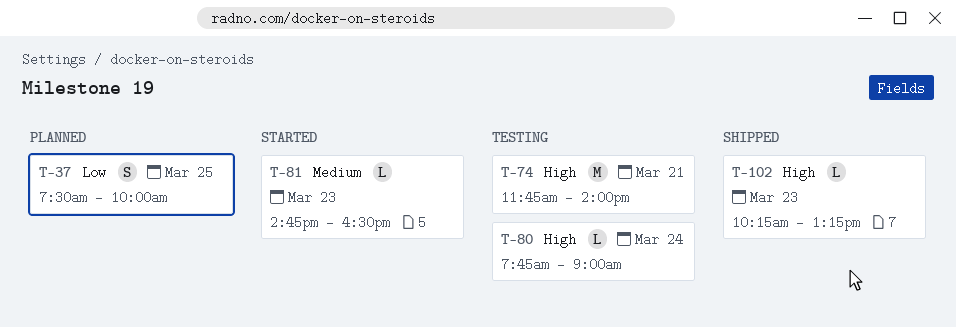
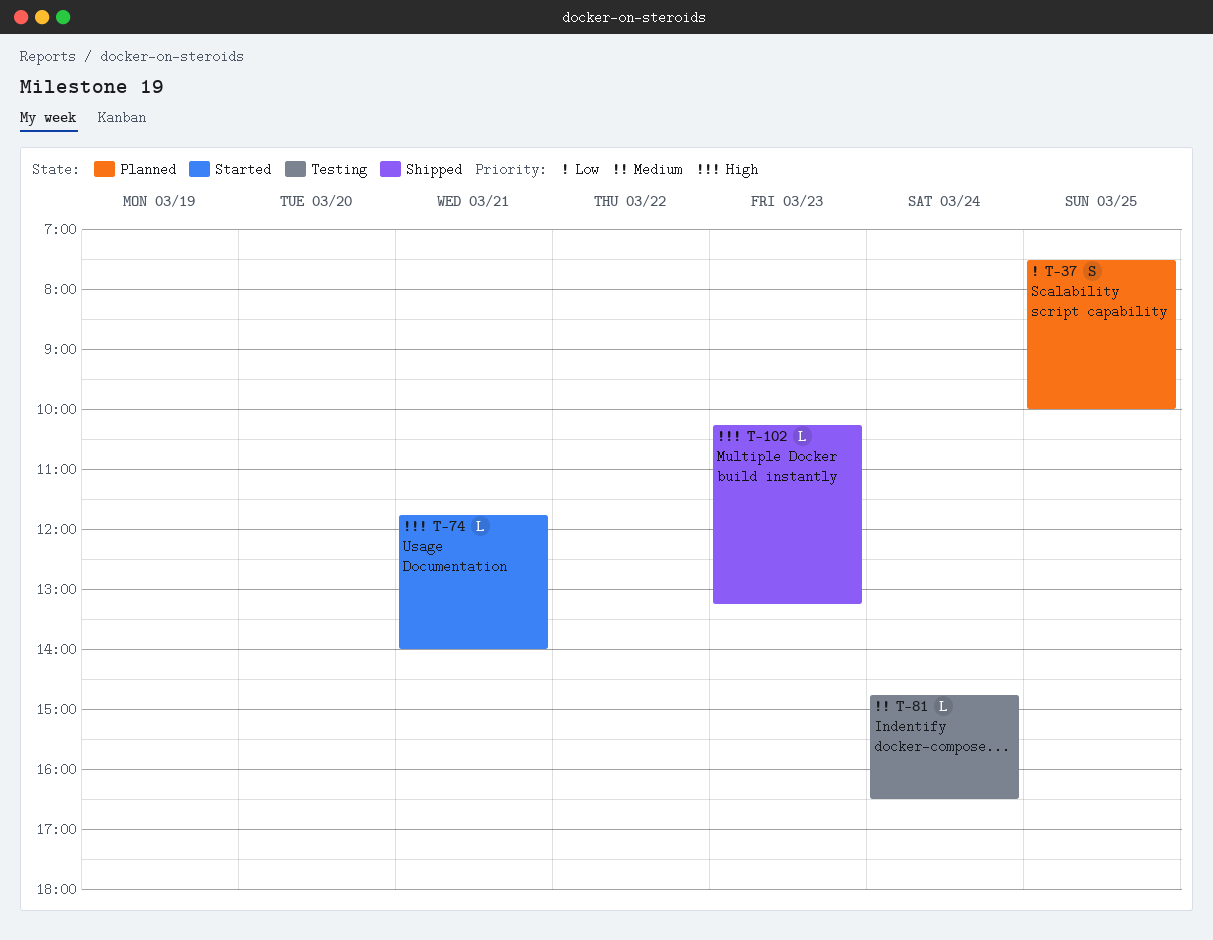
T-74, status: Testing -> Started
T-74, estimate: M -> L
T-80: present -> none
T-81, status: Started -> Testing
T-81, day: Mar 23 -> Mar 24

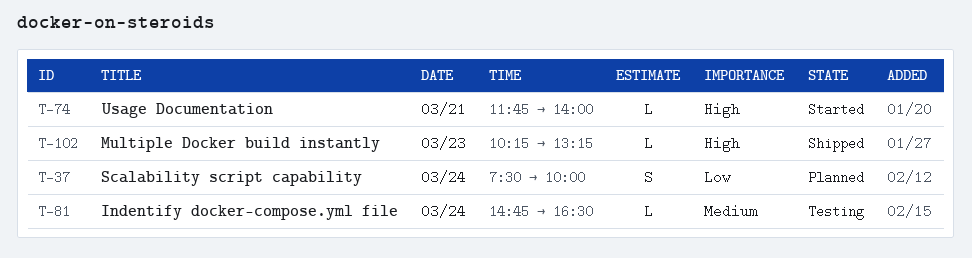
T-37, day: Mar 25 -> Mar 24

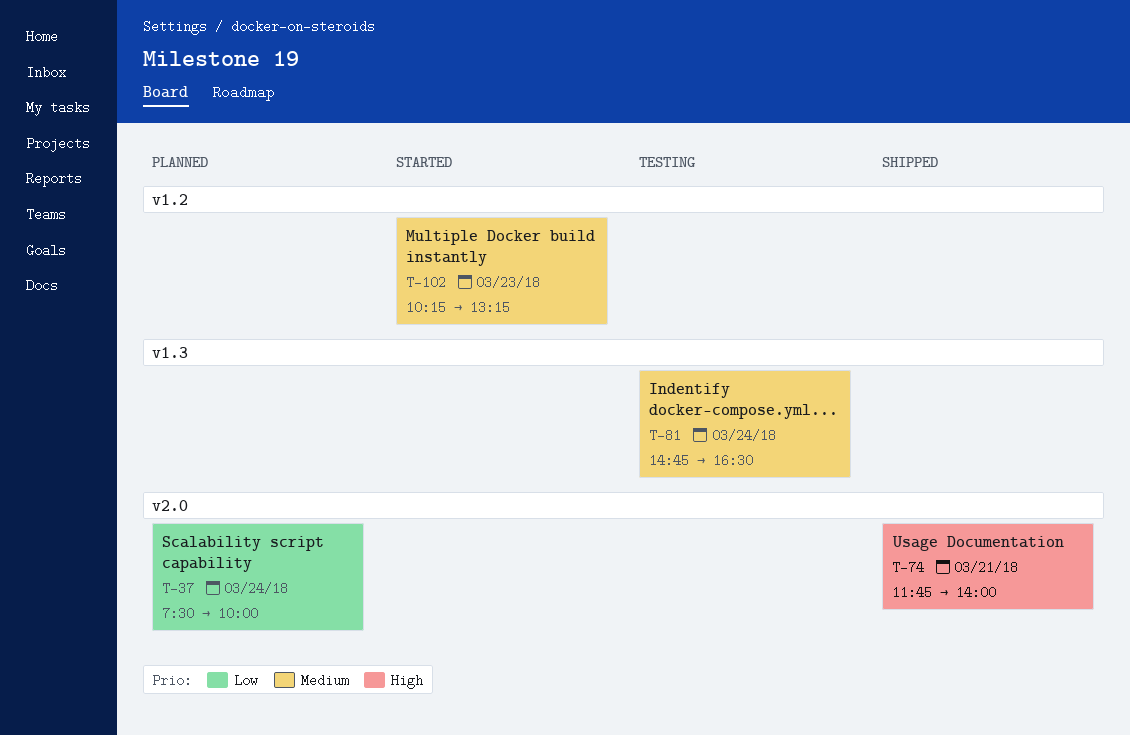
T-74, status: Started -> Shipped
T-102, status: Shipped -> Started
T-102, priority: High -> Medium

